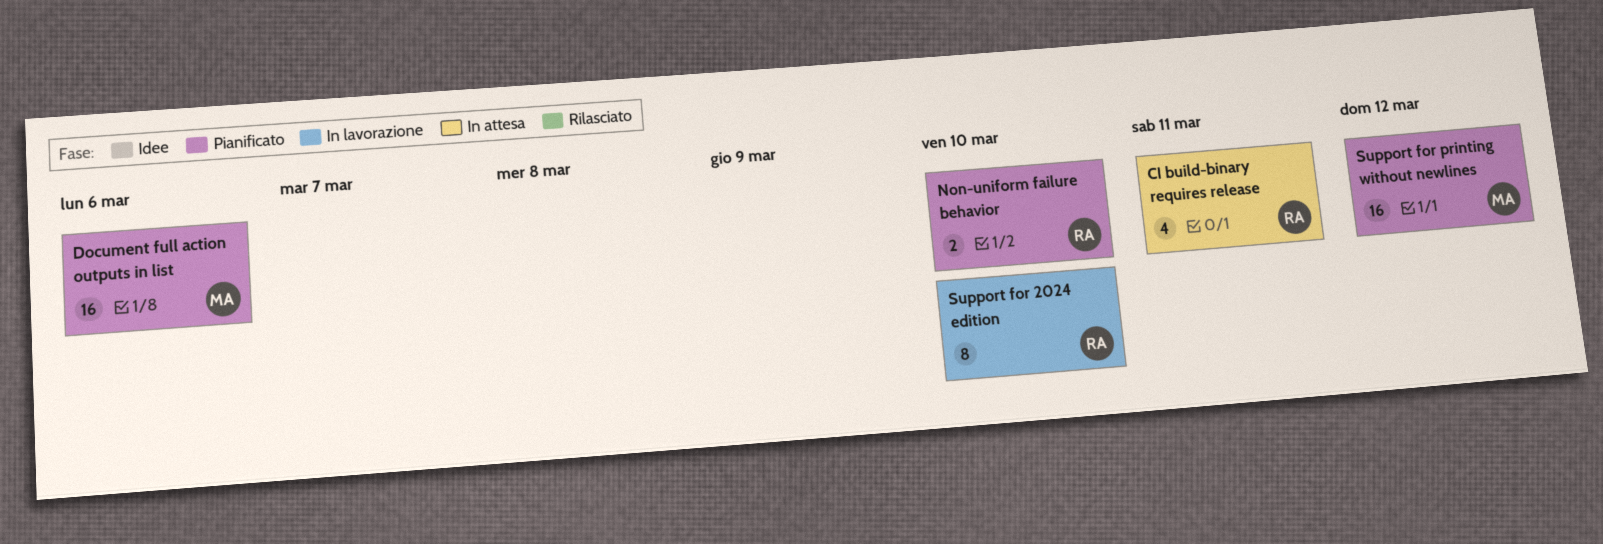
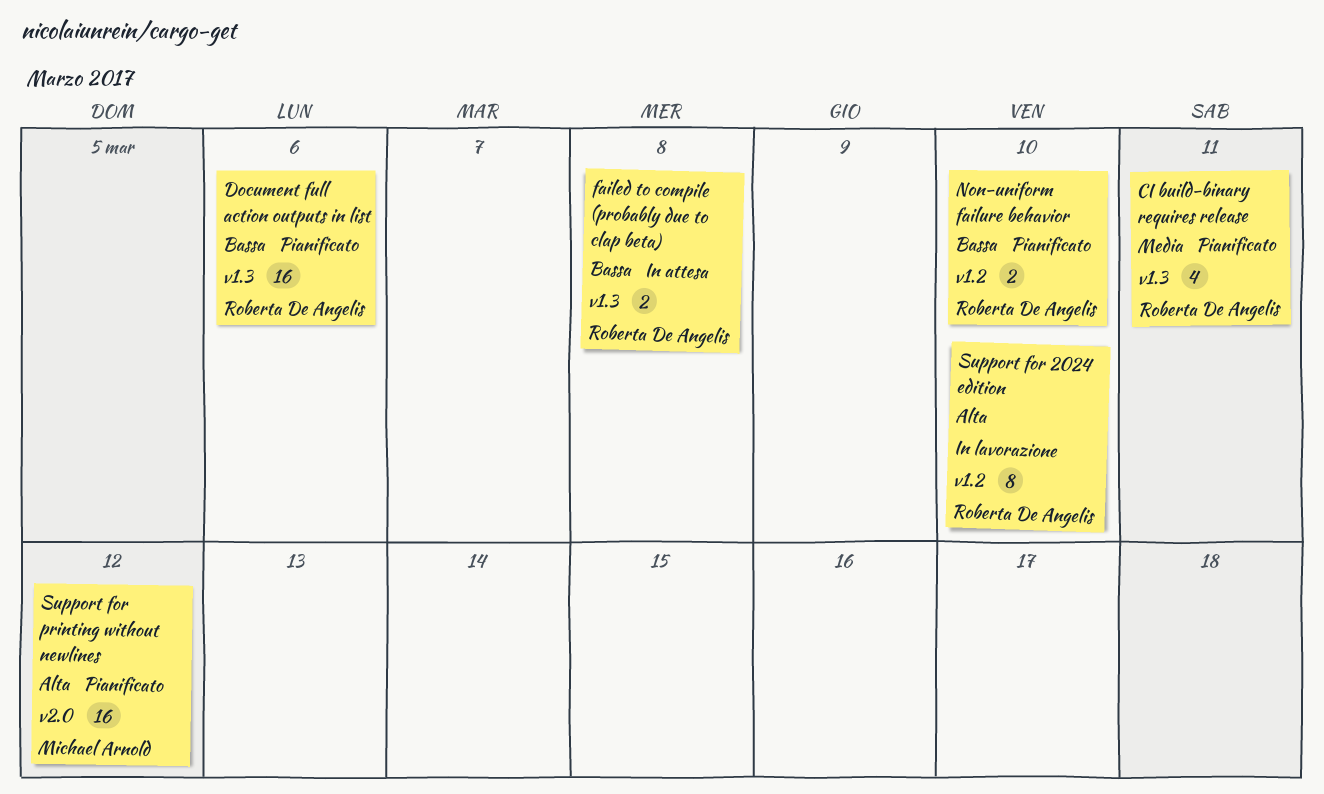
CI build-binary requires release, status: In attesa -> Pianificato
Document full action outputs in list, owner: Michael Arnold -> Roberta De Angelis
failed to compile (probably due to clap beta): none -> present

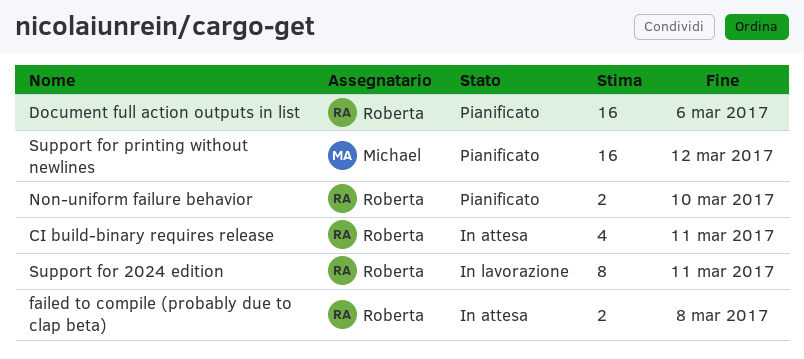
CI build-binary requires release, status: Pianificato -> In attesa
Support for 2024 edition, due: Mar 10 -> Mar 11

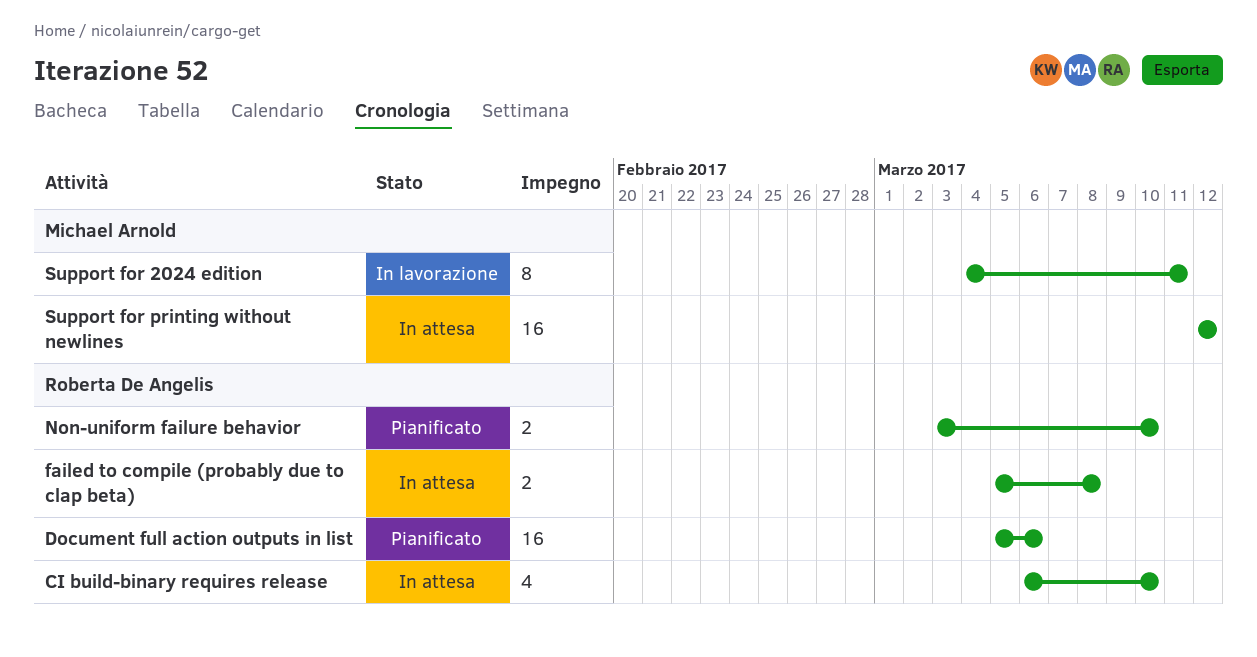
CI build-binary requires release, due: Mar 11 -> Mar 10
Support for 2024 edition, owner: Roberta De Angelis -> Michael Arnold
Support for printing without newlines, status: Pianificato -> In attesa

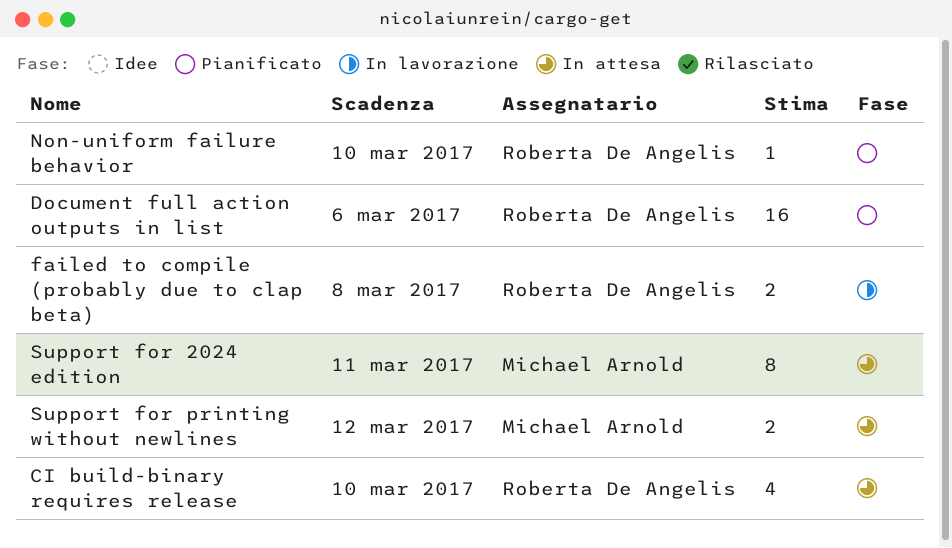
failed to compile (probably due to clap beta), status: In attesa -> In lavorazione
Non-uniform failure behavior, estimate: 2 -> 1
Support for 2024 edition, status: In lavorazione -> In attesa
Support for printing without newlines, estimate: 16 -> 2

